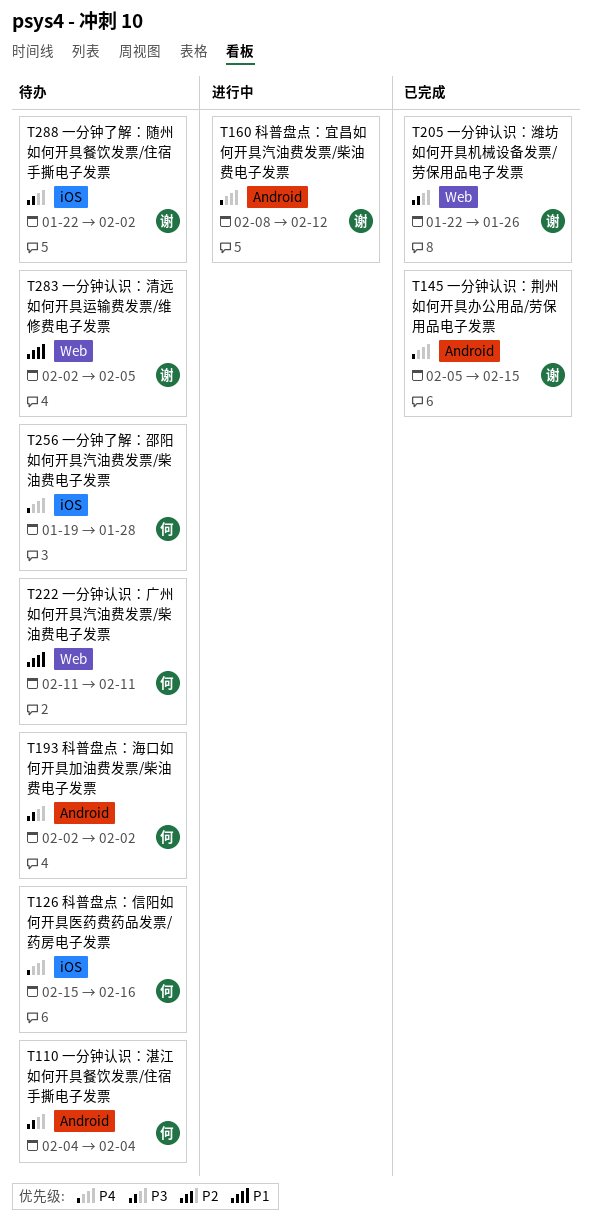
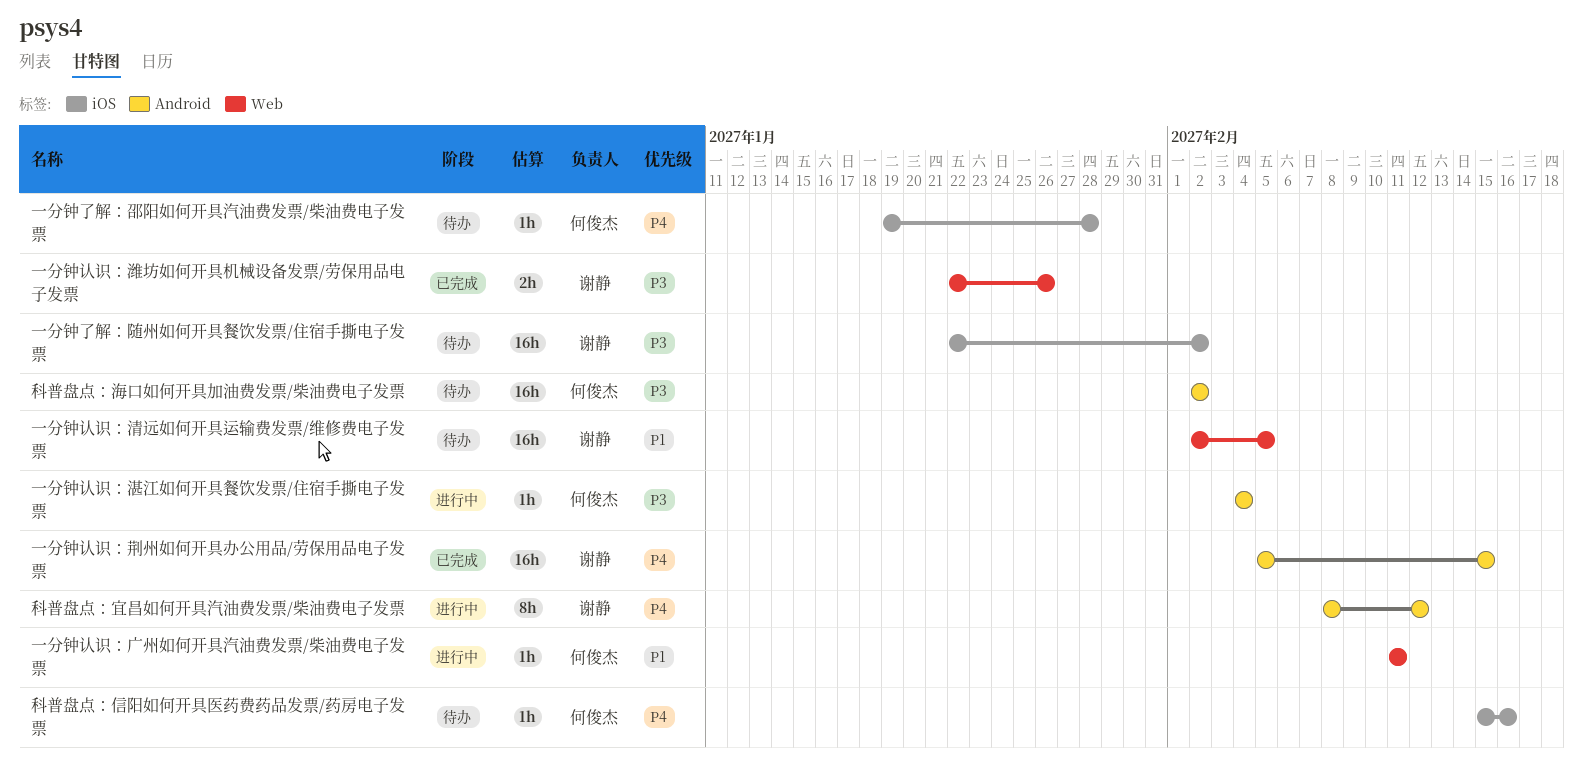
一分钟认识：广州如何开具汽油费发票/柴油费电子发票, status: 待办 -> 进行中
一分钟认识：湛江如何开具餐饮发票/住宿手撕电子发票, status: 待办 -> 进行中

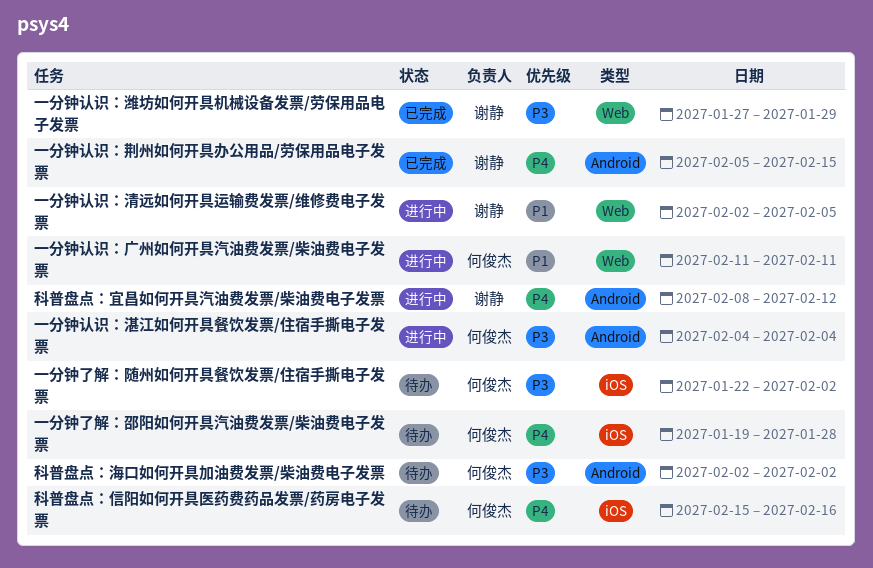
一分钟了解：随州如何开具餐饮发票/住宿手撕电子发票, owner: 谢静 -> 何俊杰
一分钟认识：清远如何开具运输费发票/维修费电子发票, status: 待办 -> 进行中
一分钟认识：潍坊如何开具机械设备发票/劳保用品电子发票, start: Jan 22 -> Jan 27
一分钟认识：潍坊如何开具机械设备发票/劳保用品电子发票, due: Jan 26 -> Jan 29

